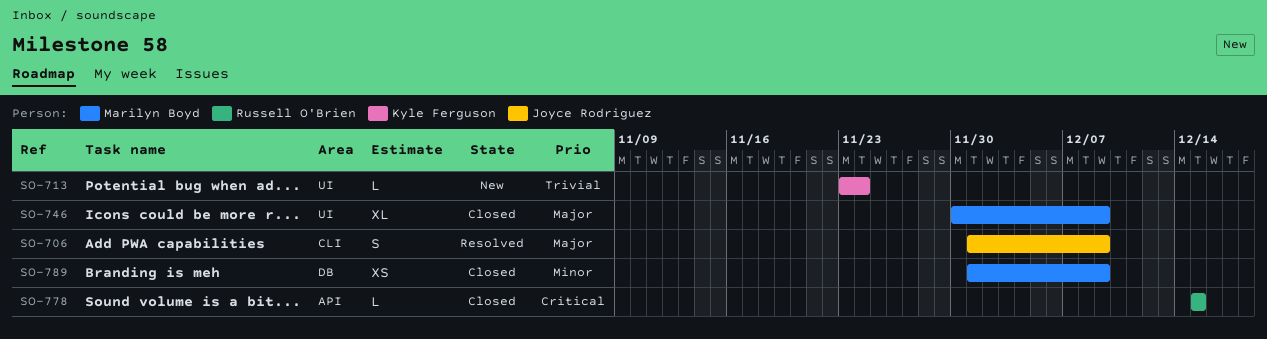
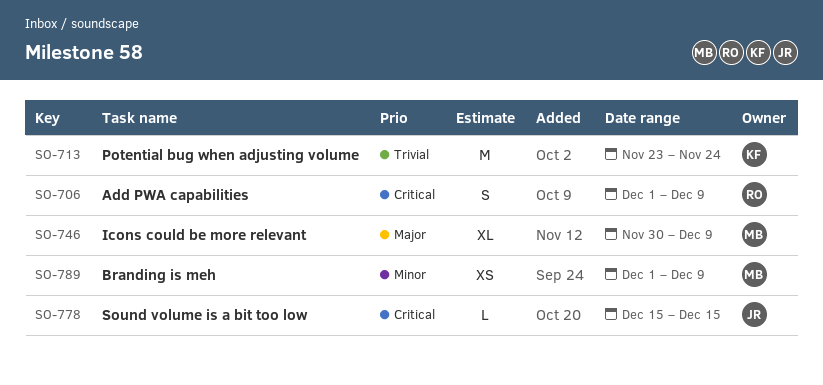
SO-706, owner: Joyce Rodriguez -> Russell O'Brien
SO-706, priority: Major -> Critical
SO-713, estimate: L -> M
SO-778, owner: Russell O'Brien -> Joyce Rodriguez

